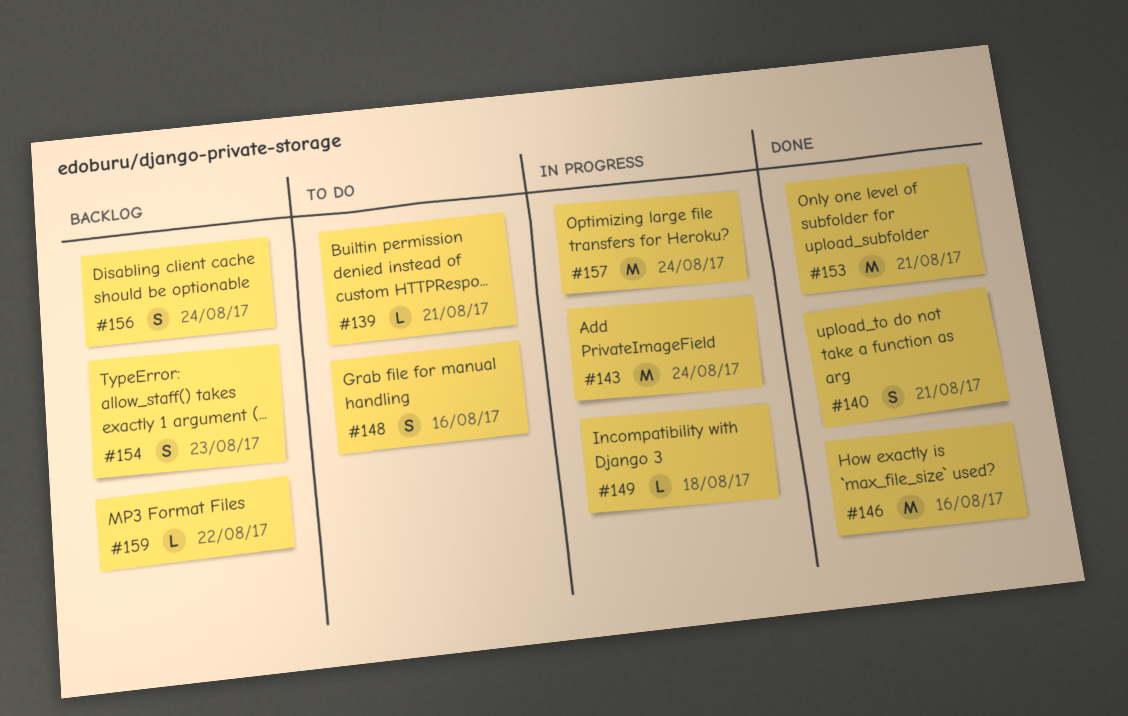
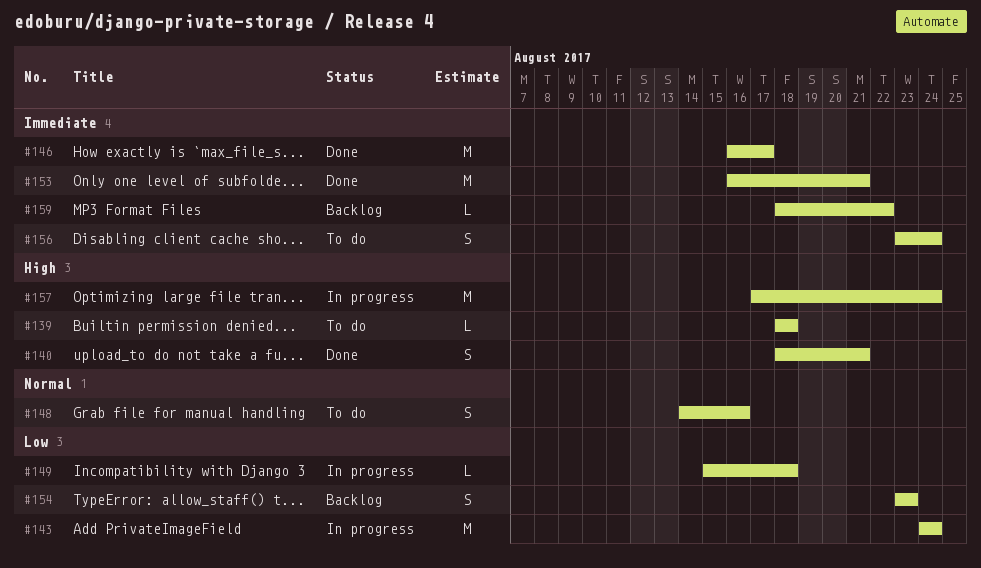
#139, due: Aug 21 -> Aug 18
#146, due: Aug 16 -> Aug 17
#156, status: Backlog -> To do

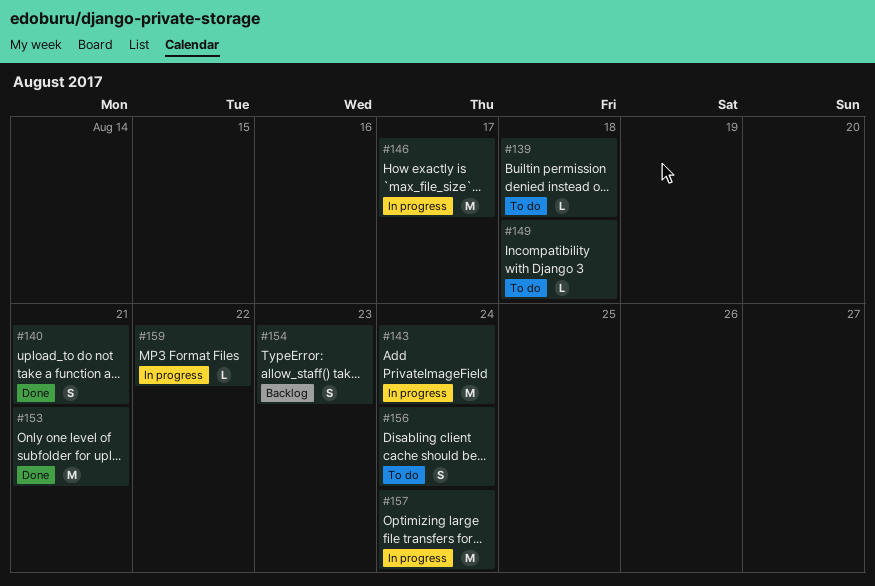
#146, status: Done -> In progress
#148: present -> none
#149, status: In progress -> To do
#159, status: Backlog -> In progress

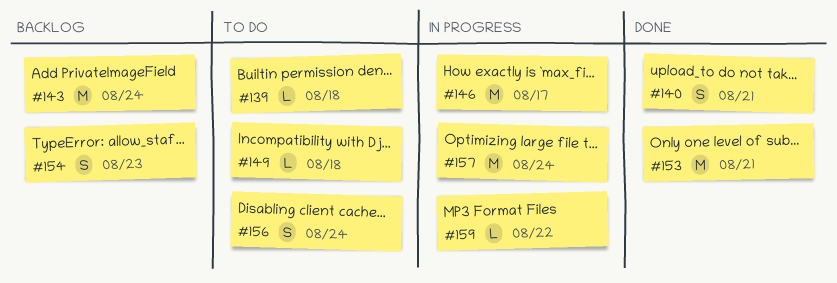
#143, status: In progress -> Backlog

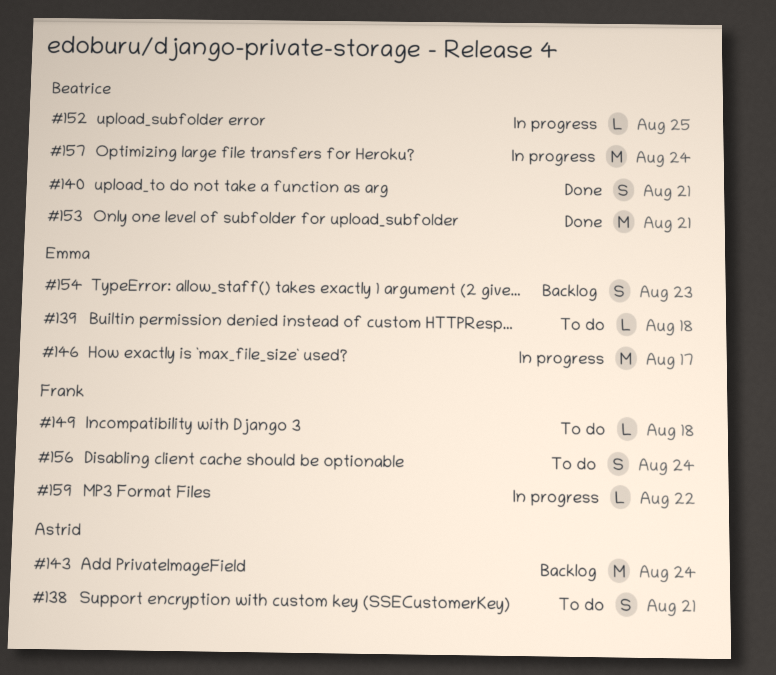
#138: none -> present
#152: none -> present

